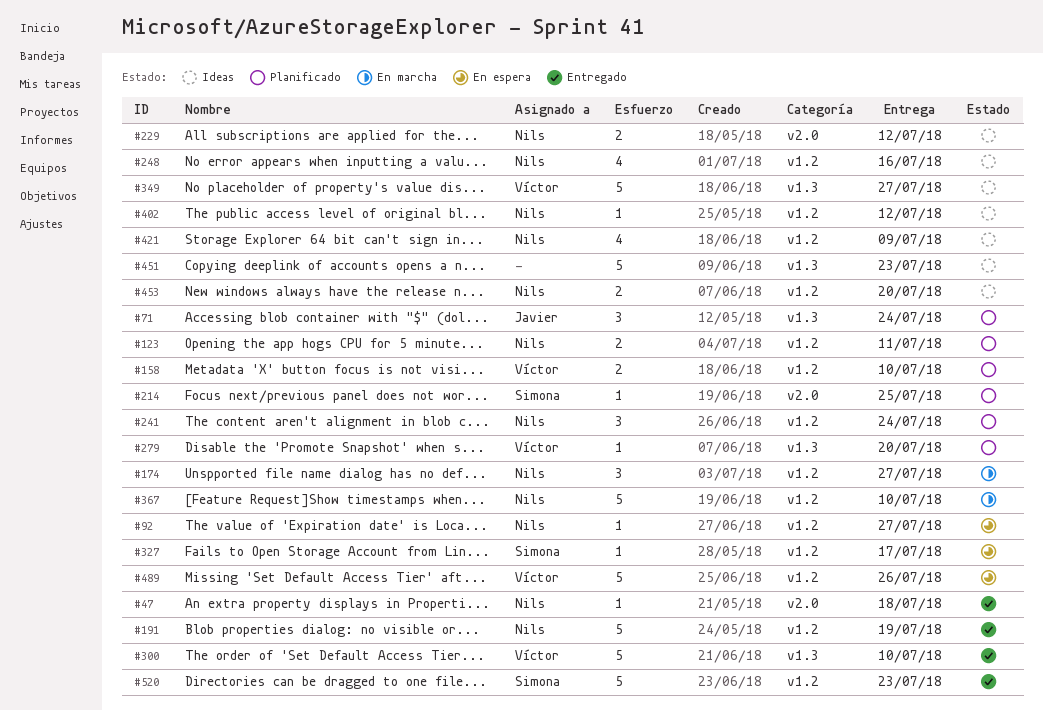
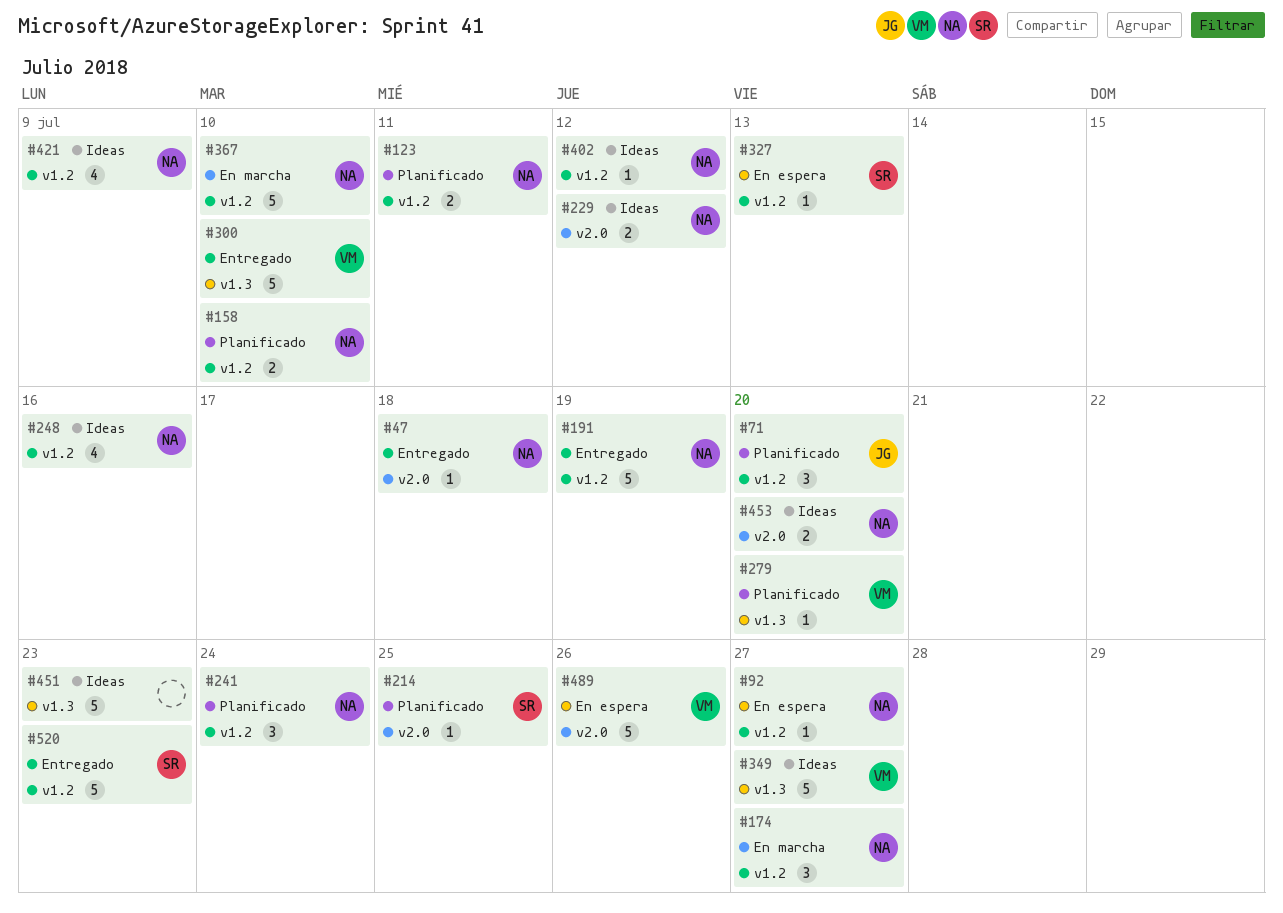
#71, label: v1.3 -> v1.2
#71, due: Jul 24 -> Jul 20
#158, owner: Víctor -> Nils
#327, due: Jul 17 -> Jul 13
#453, label: v1.2 -> v2.0
#489, label: v1.2 -> v2.0

